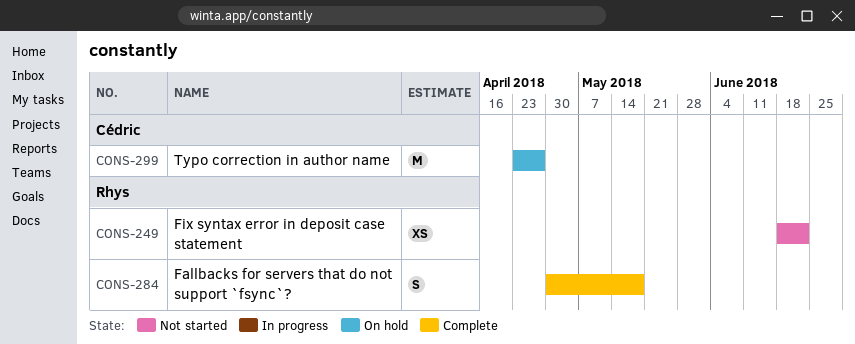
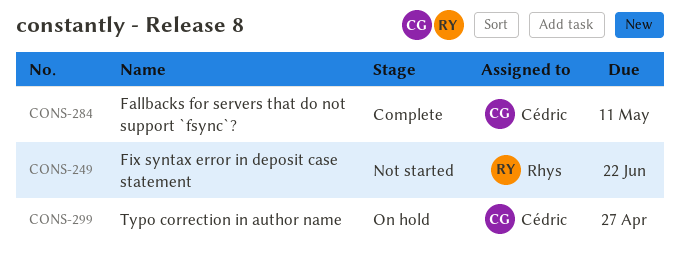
CONS-284, owner: Rhys -> Cédric
CONS-284, due: May 18 -> May 11

